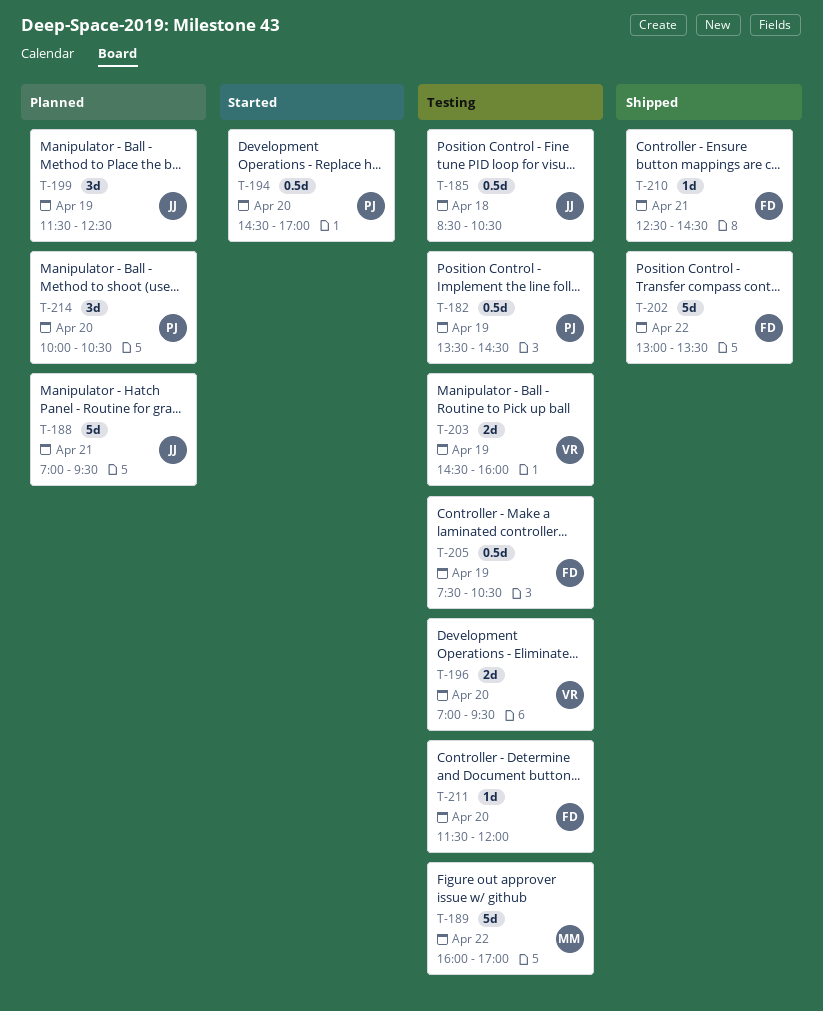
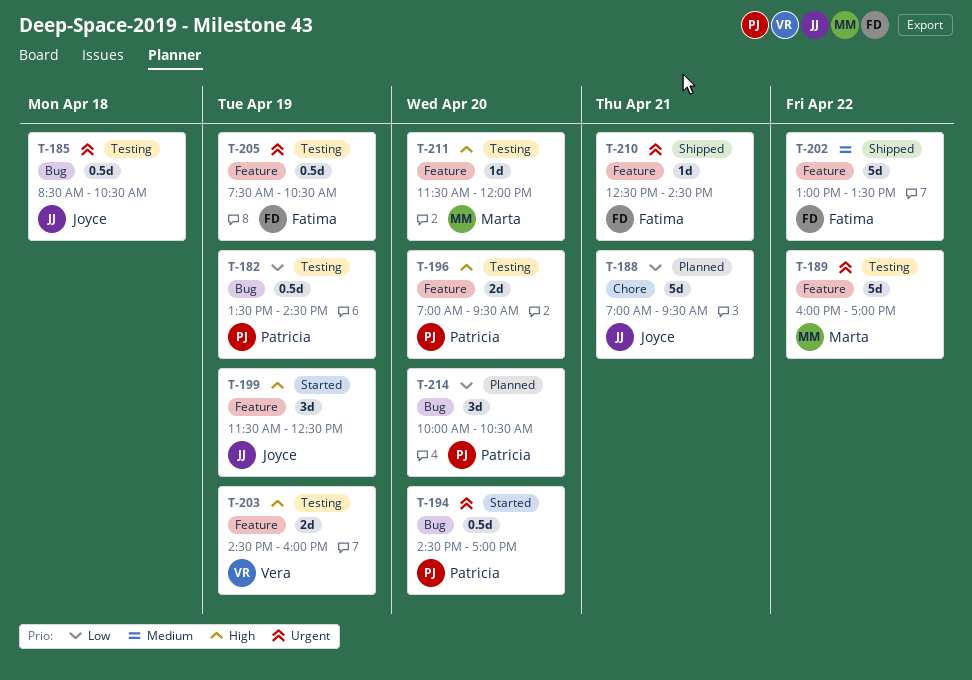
T-196, owner: Vera -> Patricia
T-199, status: Planned -> Started
T-211, owner: Fatima -> Marta

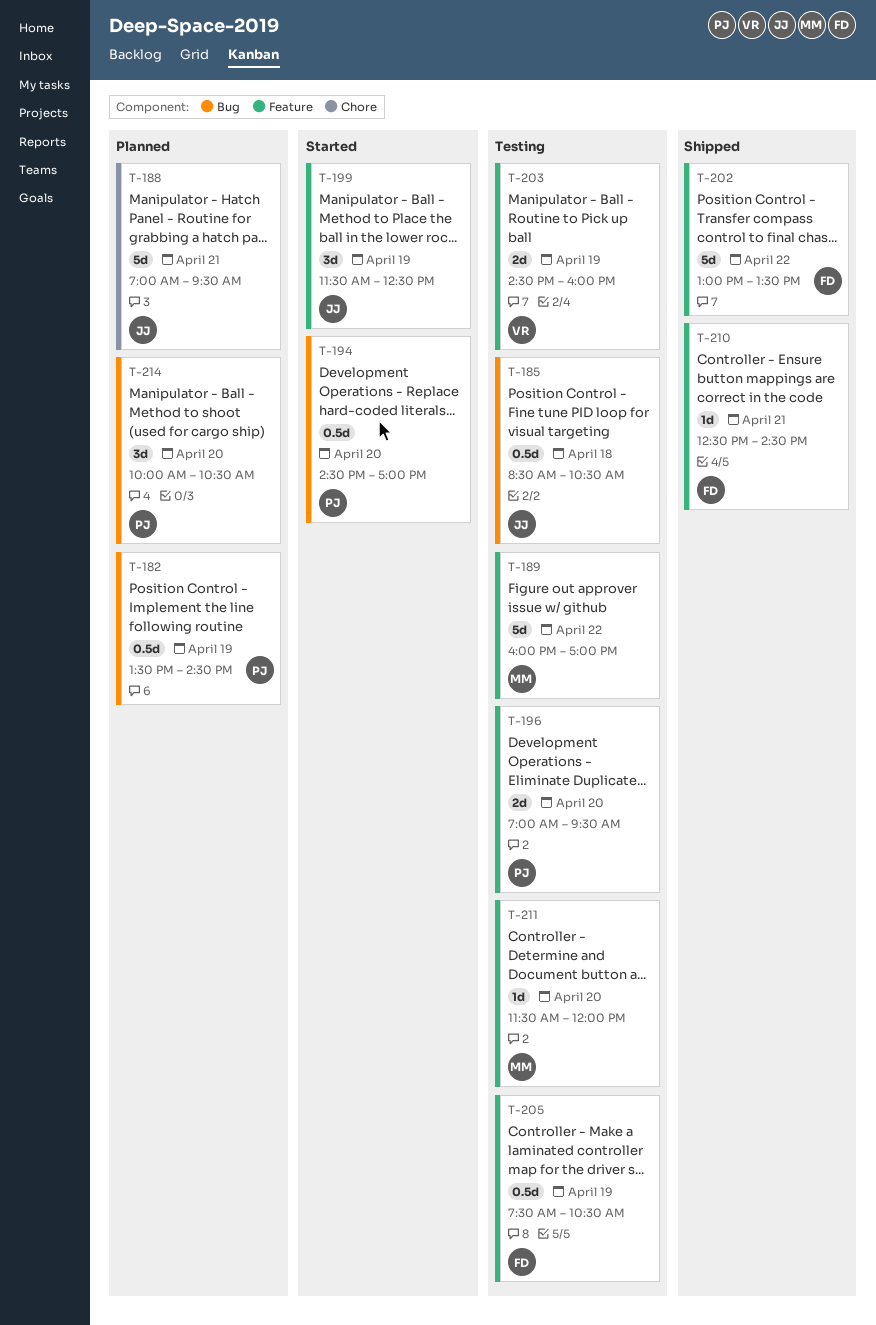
T-182, status: Testing -> Planned

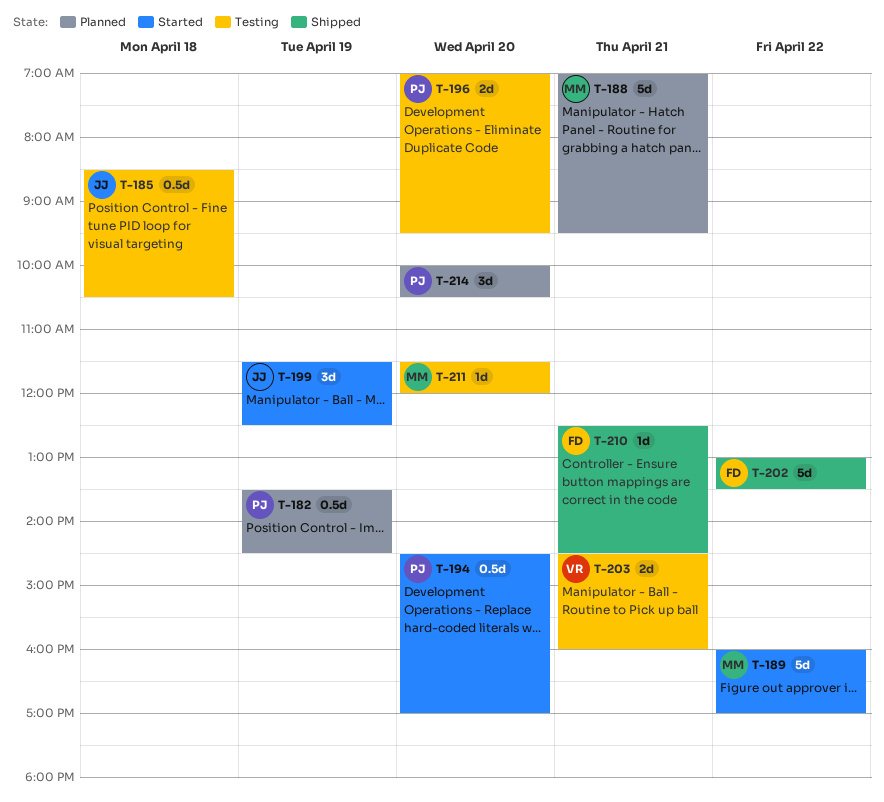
T-188, owner: JJ -> MM
T-189, status: Testing -> Started
T-203, day: Apr 19 -> Apr 21
T-205: present -> none

